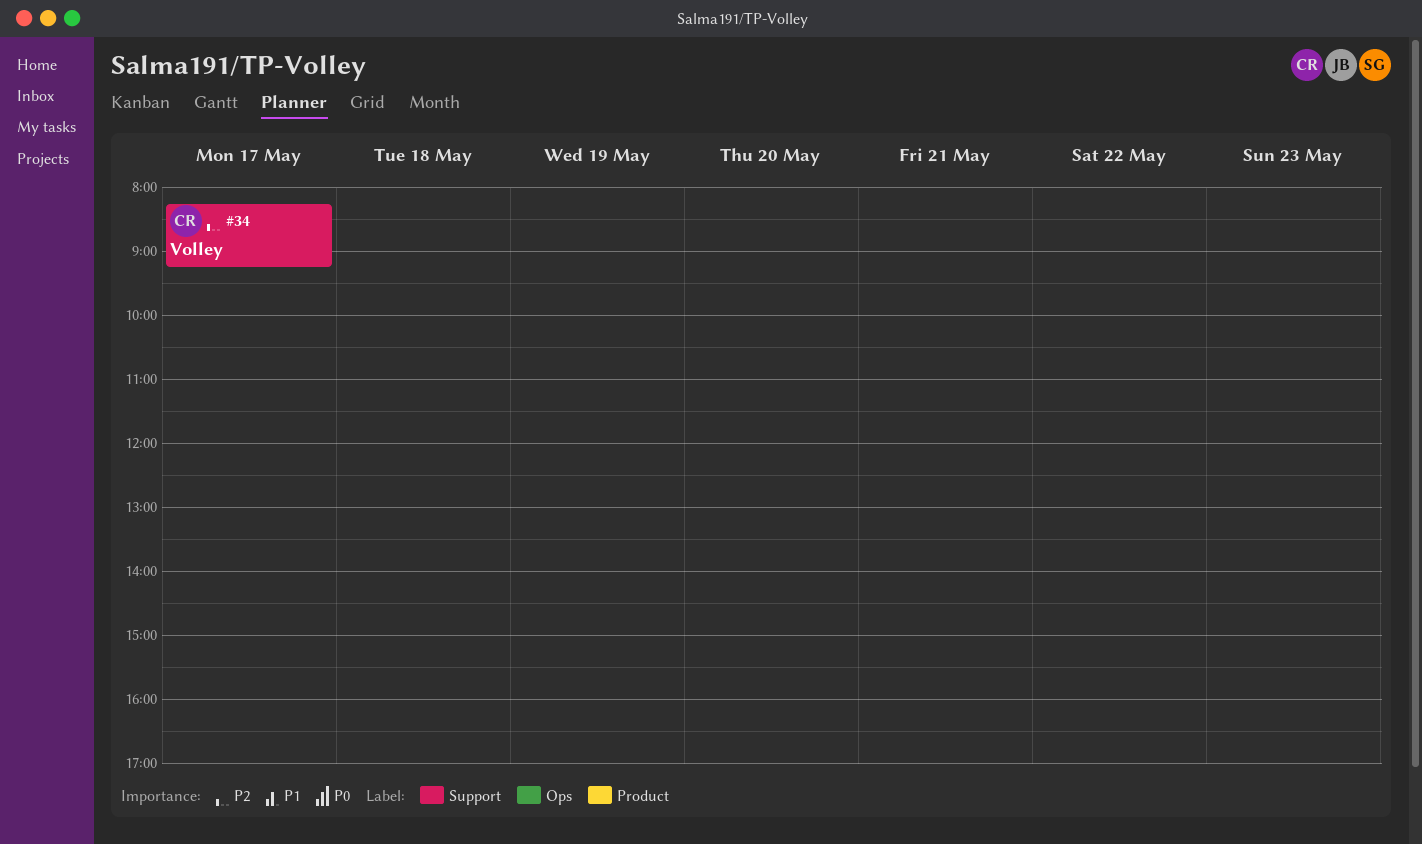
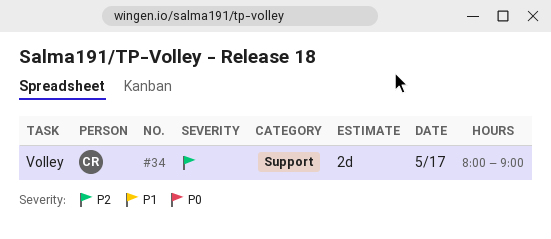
#34, begins: 08:15 -> 08:00
#34, ends: 09:15 -> 09:00

